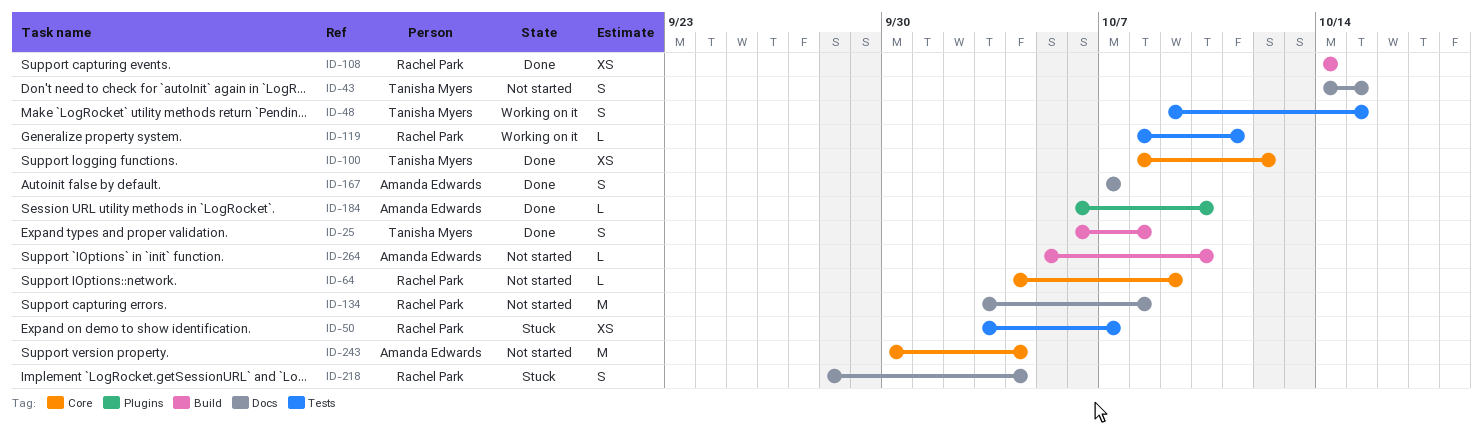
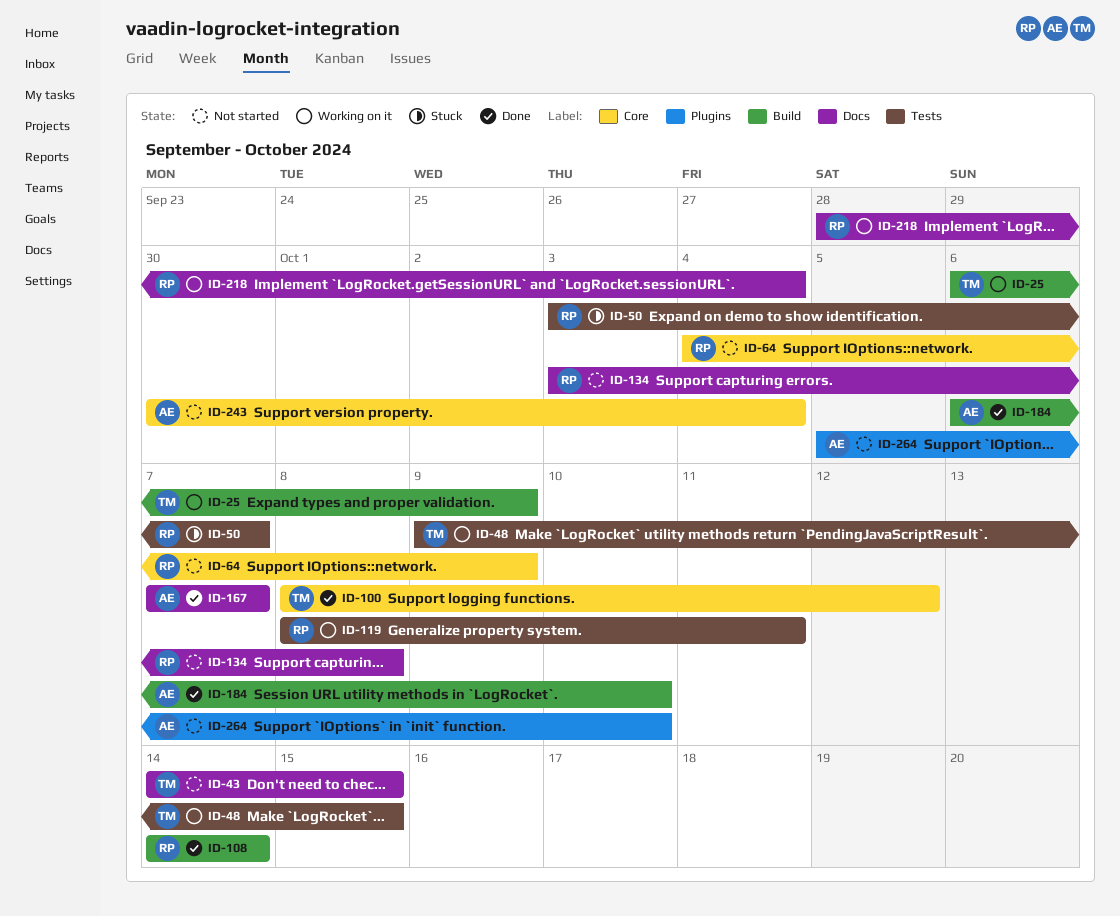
ID-25, status: Done -> Working on it
ID-25, due: Oct 8 -> Oct 9
ID-184, label: Plugins -> Build
ID-218, status: Stuck -> Working on it
ID-264, label: Build -> Plugins

